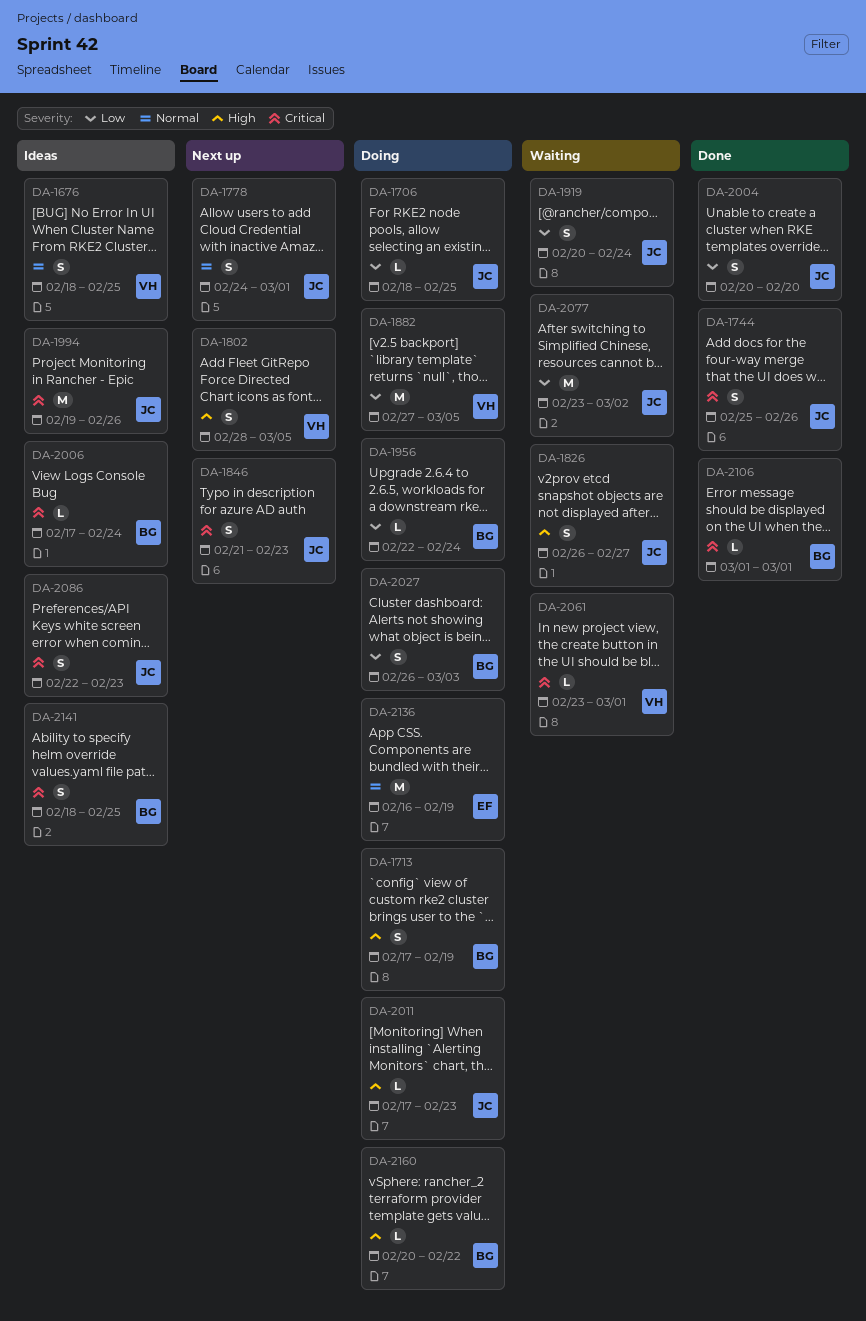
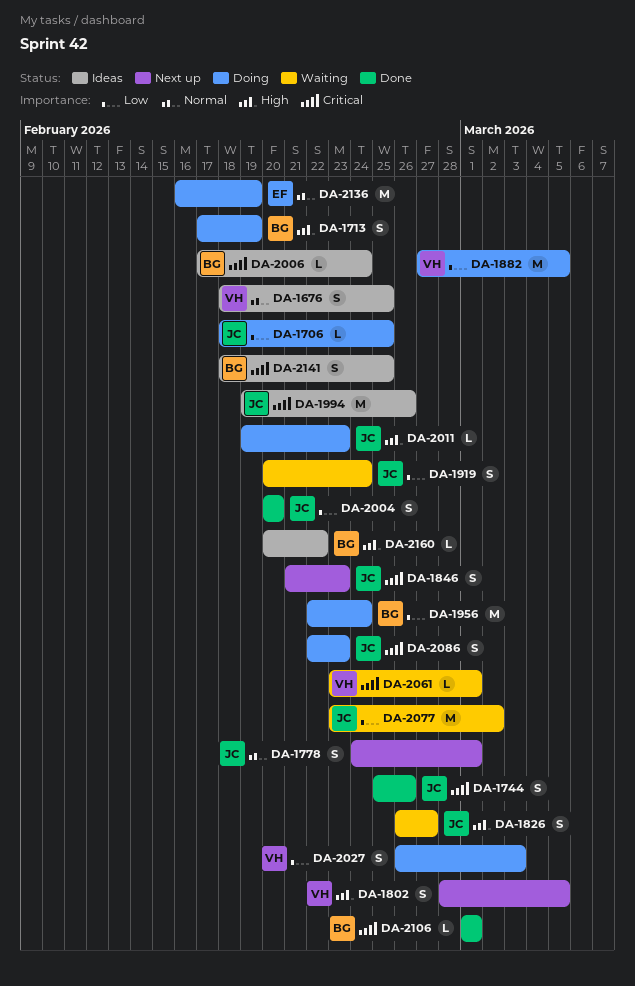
DA-1956, estimate: L -> M
DA-2011, start: Feb 17 -> Feb 19
DA-2027, owner: BG -> VH
DA-2086, status: Ideas -> Doing
DA-2160, status: Doing -> Ideas

